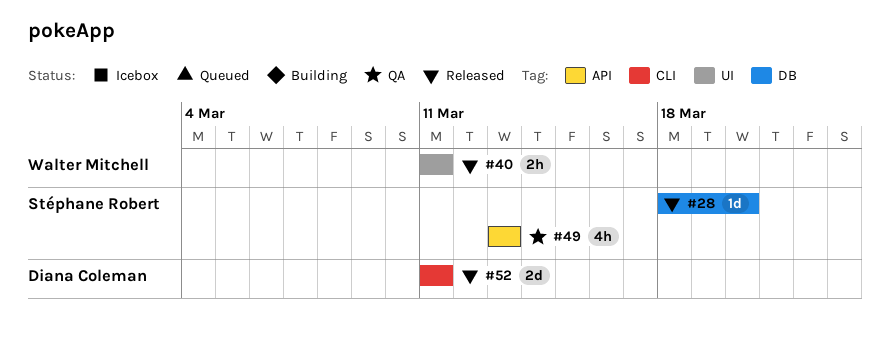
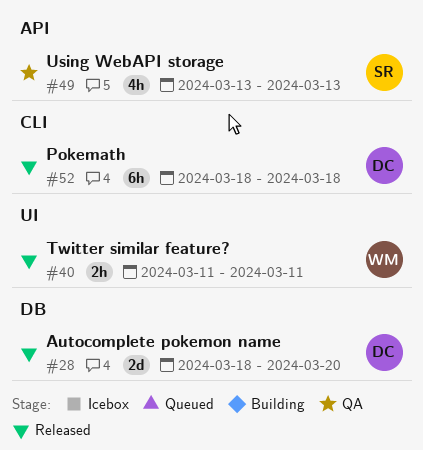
#28, owner: Stéphane Robert -> Diana Coleman
#28, estimate: 1d -> 2d
#52, estimate: 2d -> 6h
#52, start: Mar 11 -> Mar 18
#52, due: Mar 11 -> Mar 18

